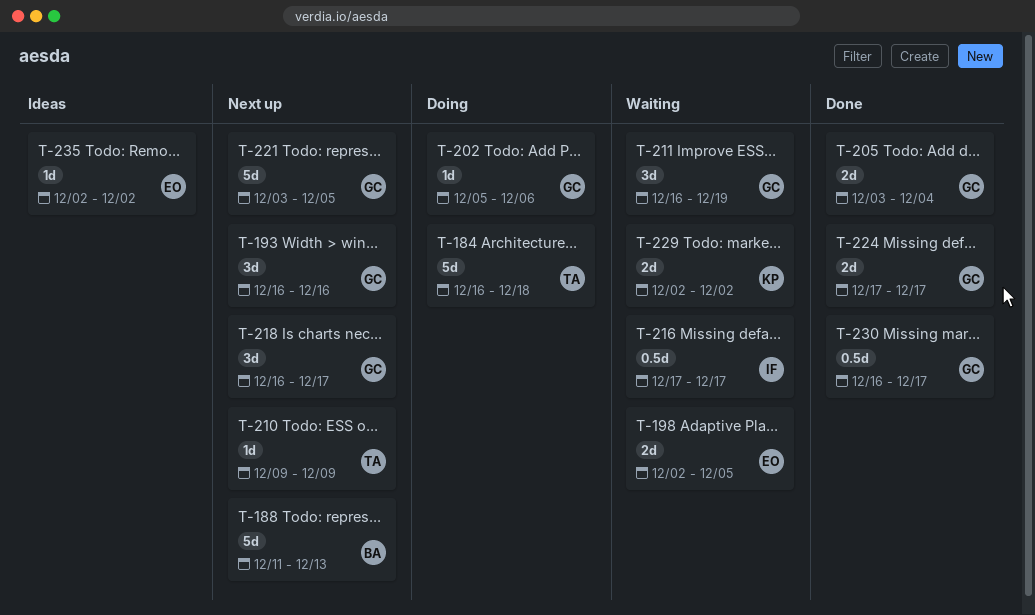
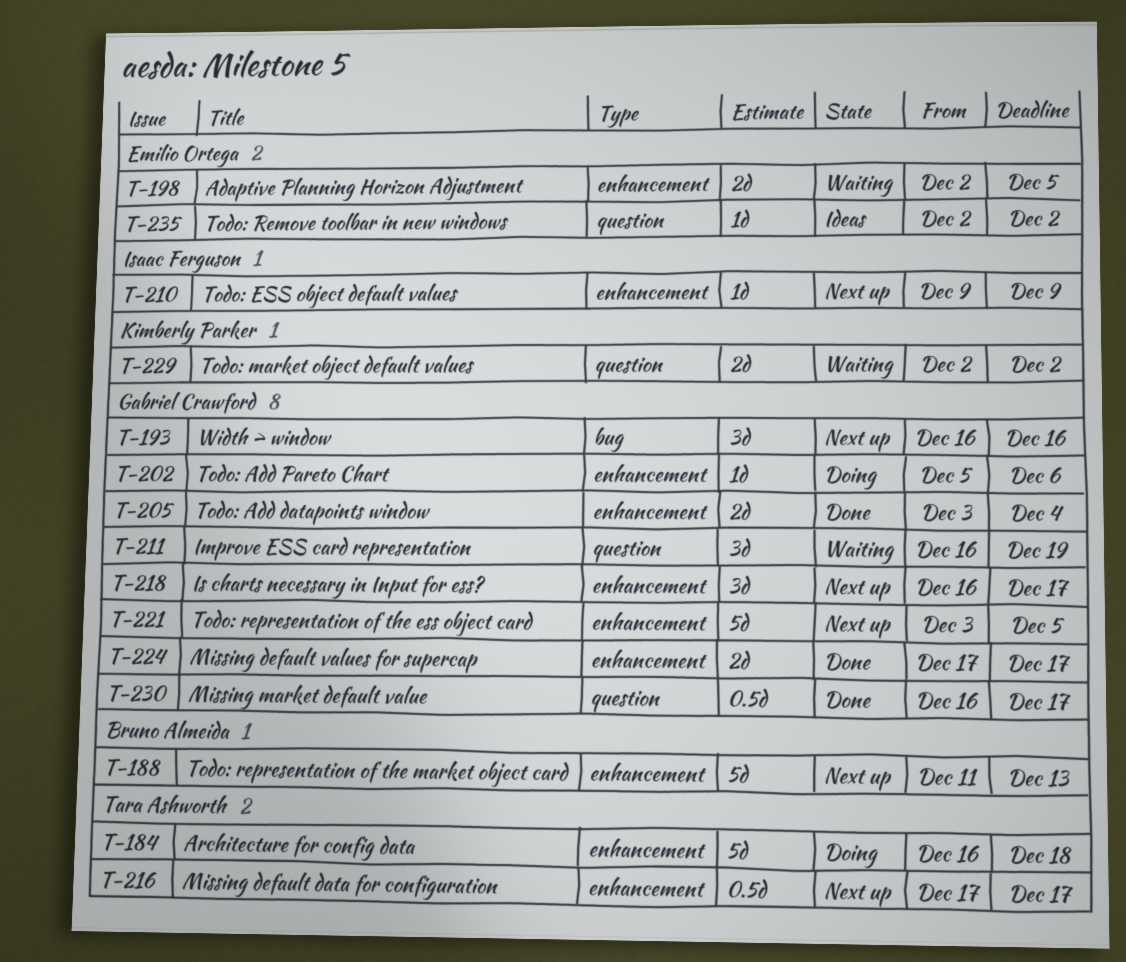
T-210, owner: Tara Ashworth -> Isaac Ferguson
T-216, status: Waiting -> Next up
T-216, owner: Isaac Ferguson -> Tara Ashworth

